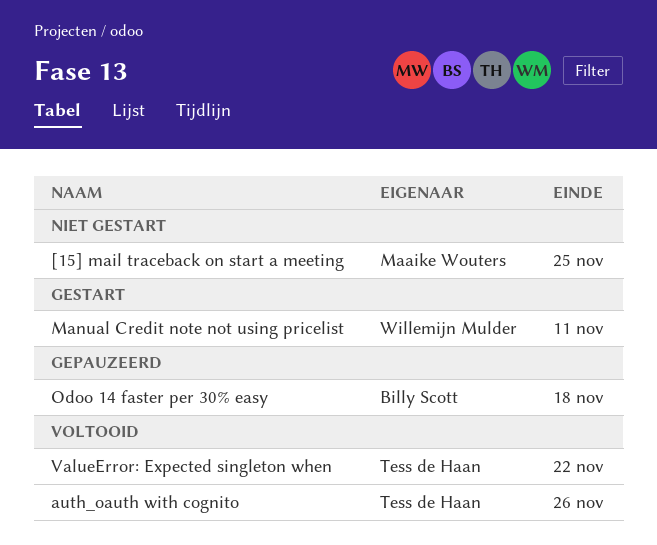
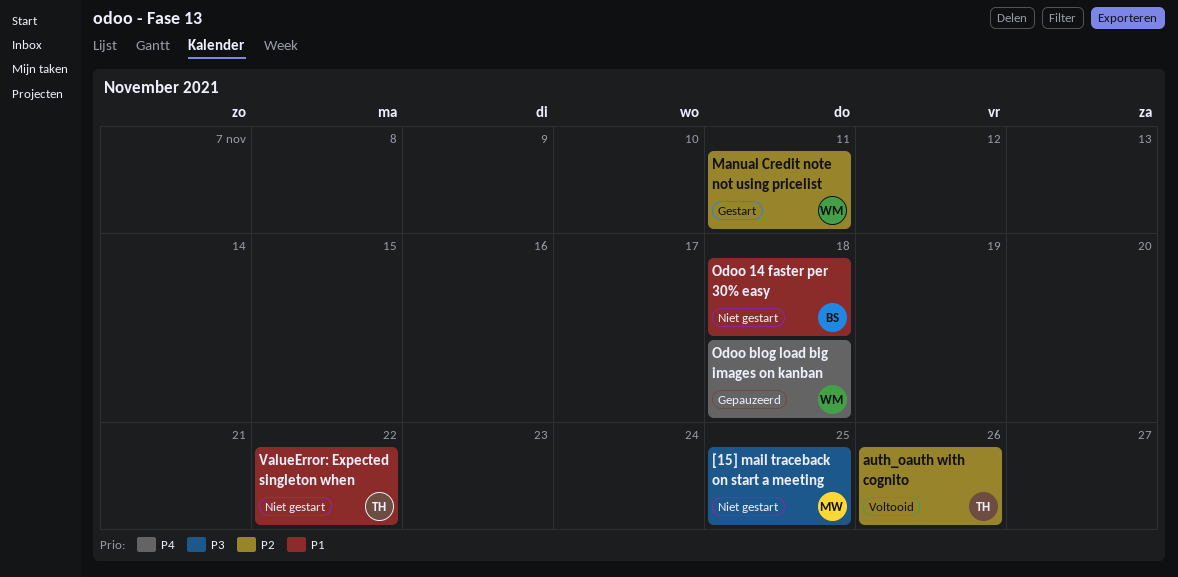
Odoo 14 faster per 30% easy, status: Gepauzeerd -> Niet gestart
Odoo blog load big images on kanban: none -> present
ValueError: Expected singleton when, status: Voltooid -> Niet gestart

